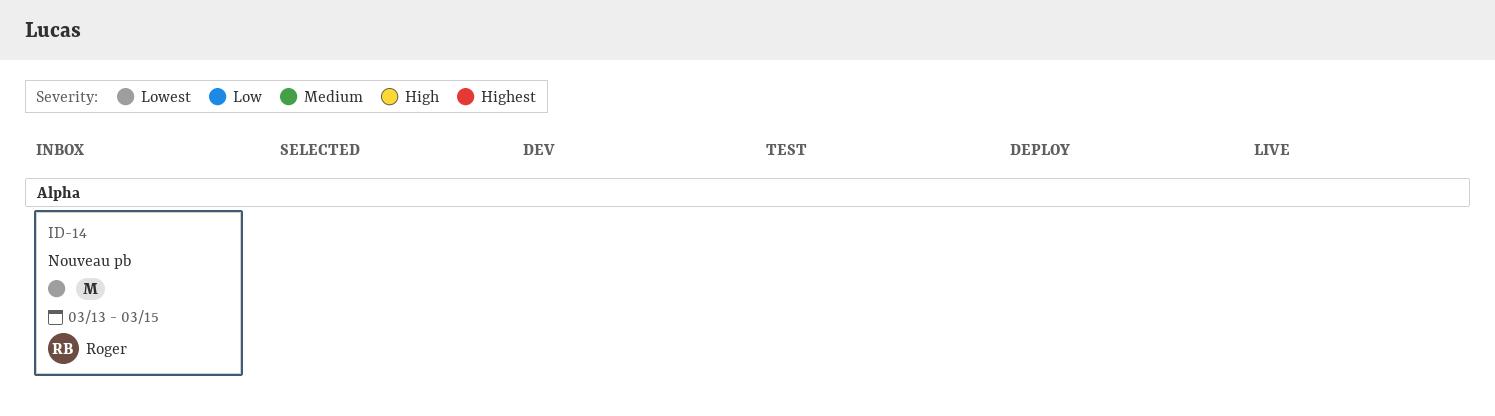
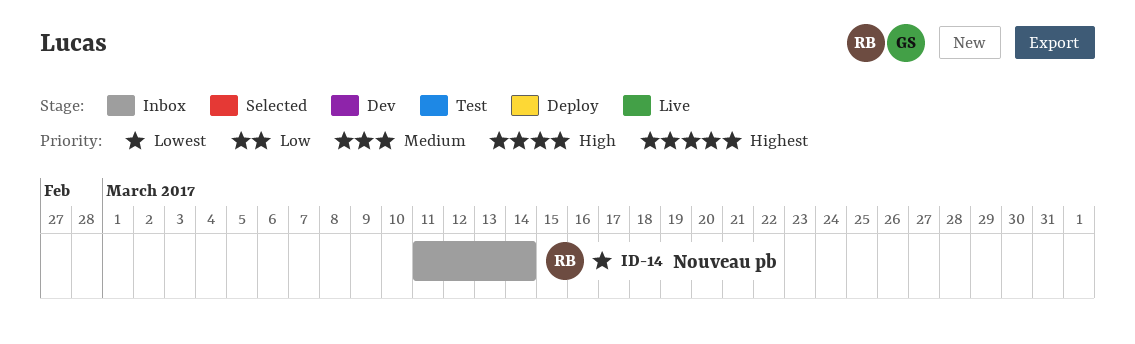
ID-14, start: Mar 13 -> Mar 11
ID-14, due: Mar 15 -> Mar 14

